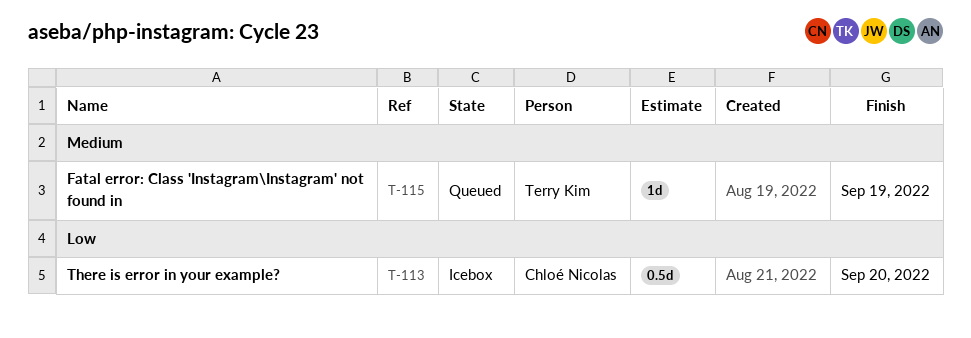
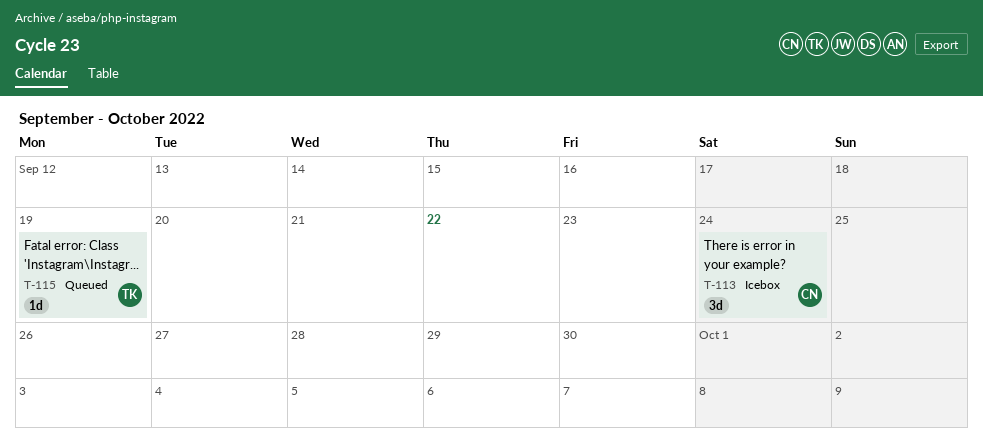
T-113, estimate: 0.5d -> 3d
T-113, due: Sep 20 -> Sep 24

